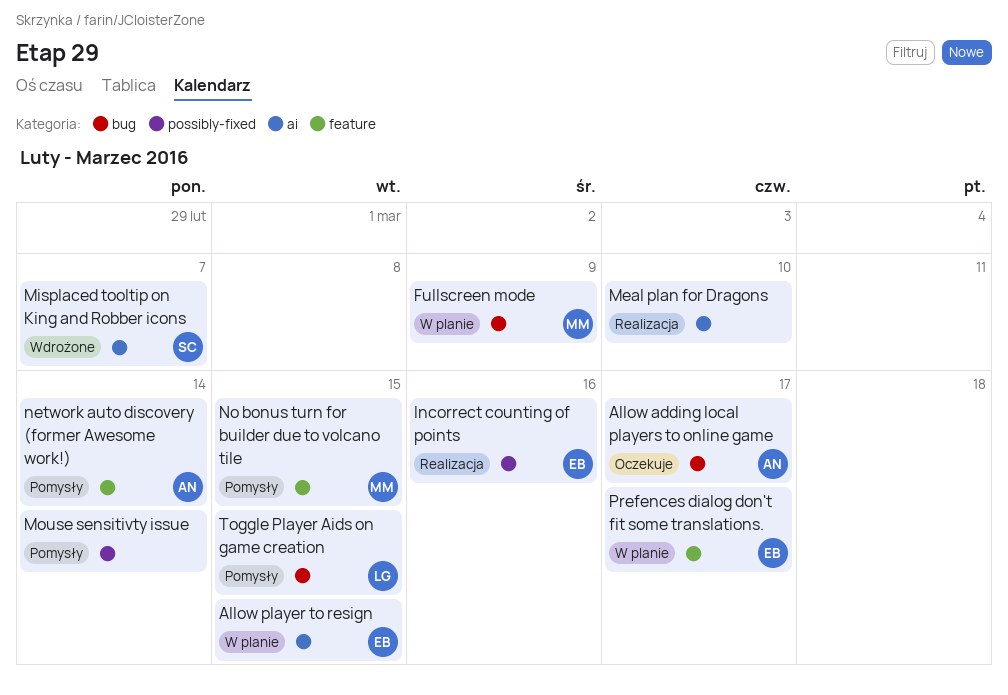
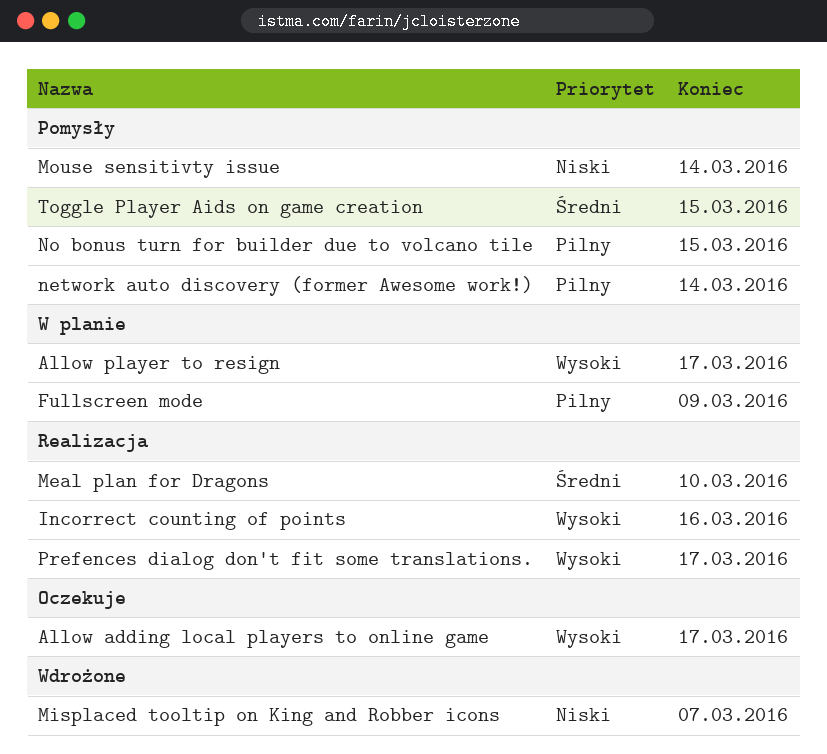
Allow player to resign, due: Mar 15 -> Mar 17
Prefences dialog don't fit some translations., status: W planie -> Realizacja

